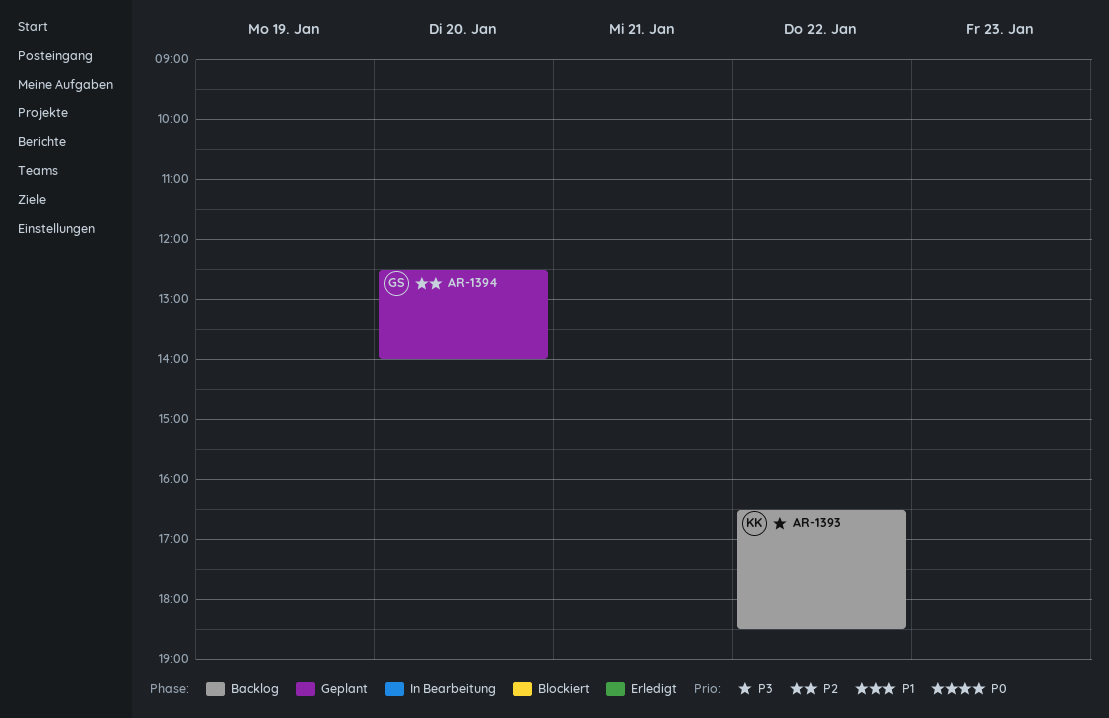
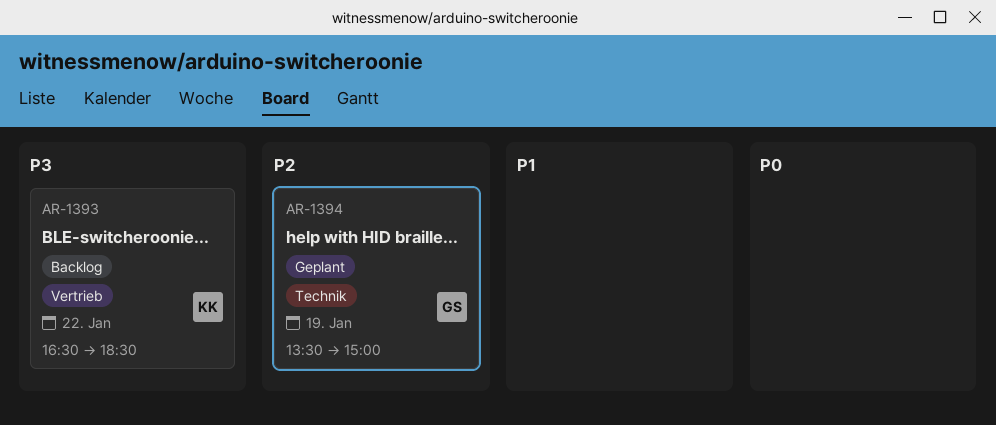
AR-1394, day: Jan 20 -> Jan 19
AR-1394, begins: 12:30 -> 13:30
AR-1394, ends: 14:00 -> 15:00

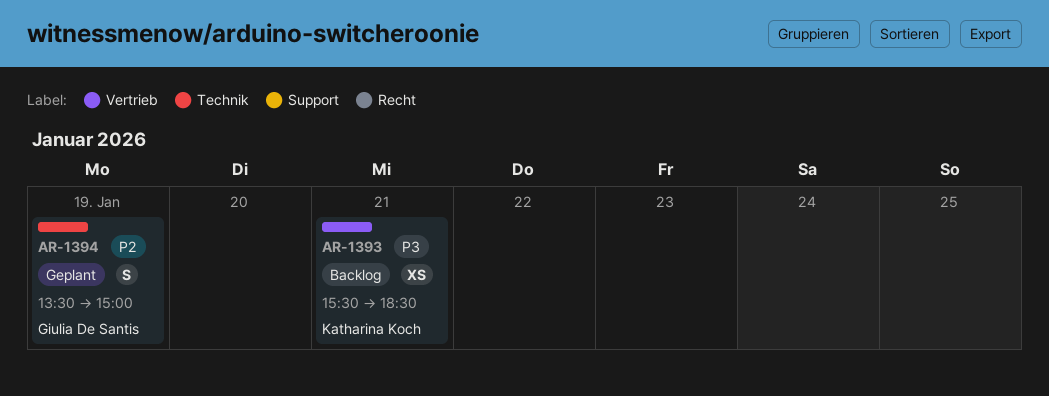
AR-1393, day: Jan 22 -> Jan 21
AR-1393, begins: 16:30 -> 15:30

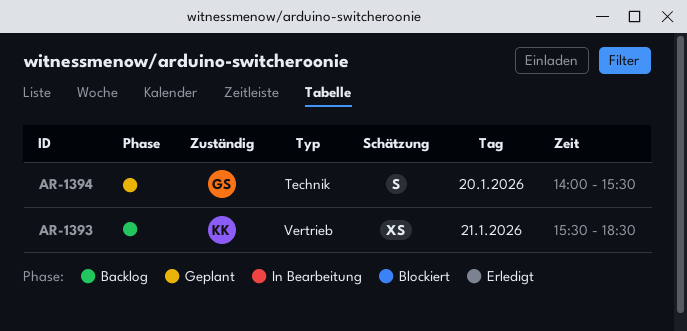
AR-1394, day: Jan 19 -> Jan 20
AR-1394, begins: 13:30 -> 14:00
AR-1394, ends: 15:00 -> 15:30

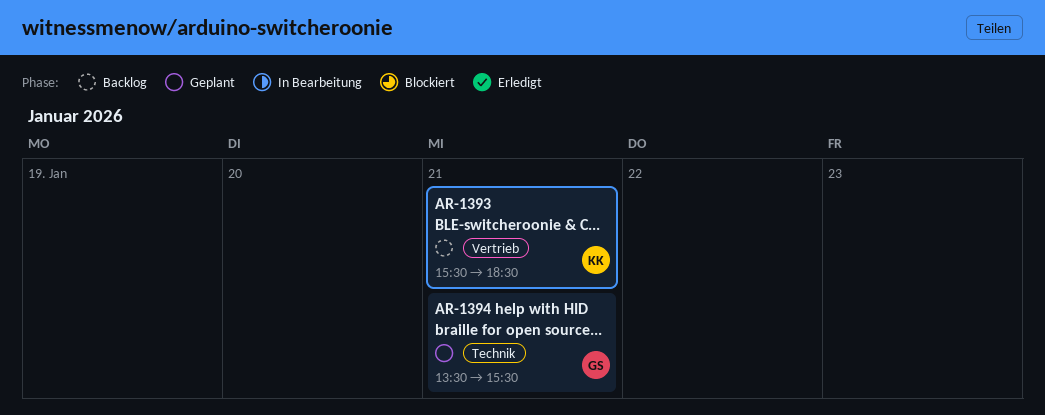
AR-1394, day: Jan 20 -> Jan 21
AR-1394, begins: 14:00 -> 13:30

